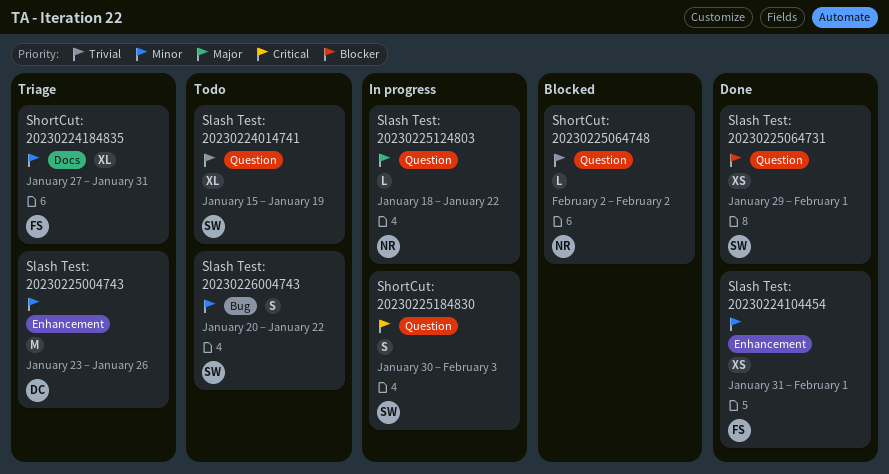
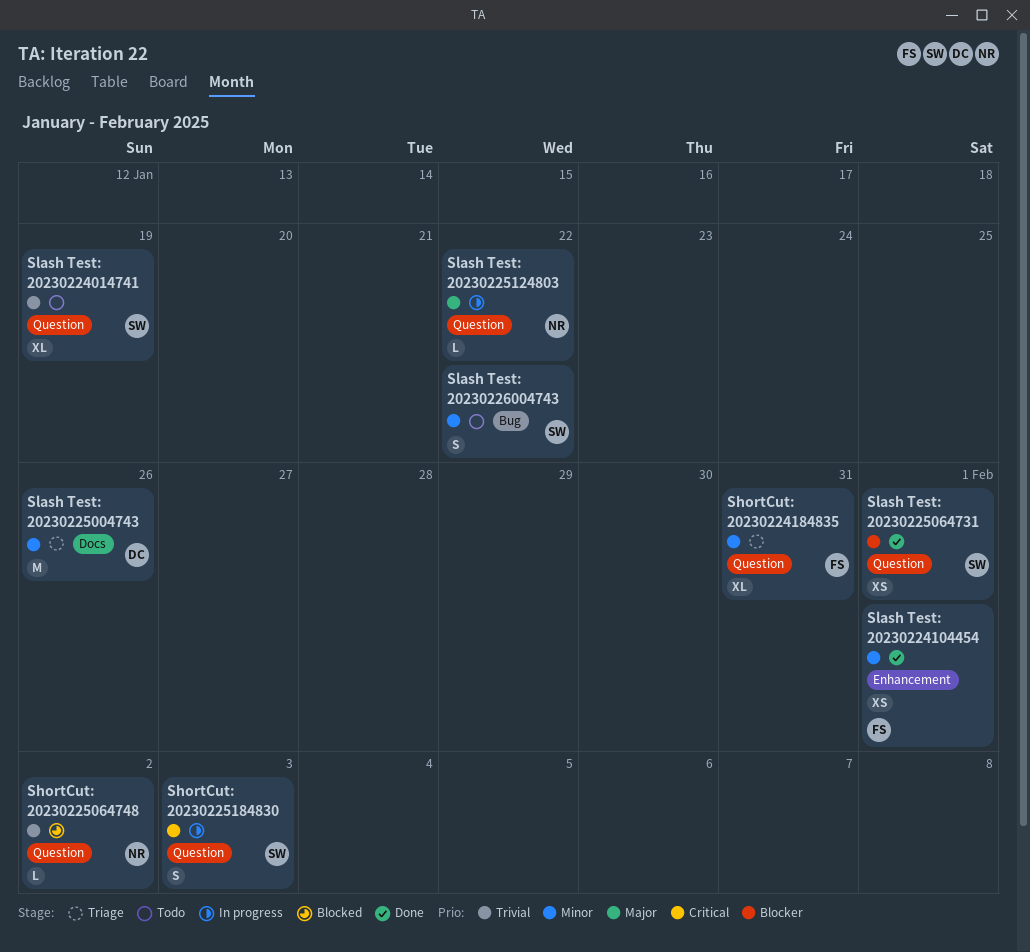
ShortCut: 20230224184835, label: Docs -> Question
Slash Test: 20230225004743, label: Enhancement -> Docs

